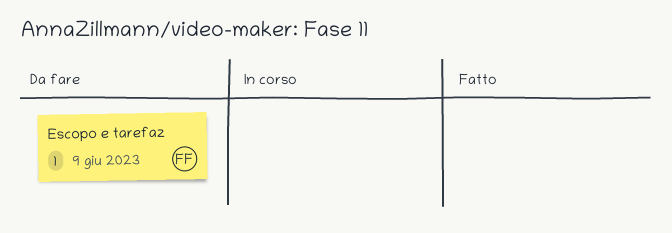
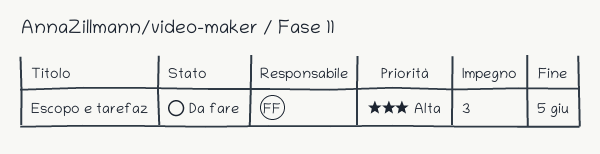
Escopo e tarefaz, estimate: 1 -> 3
Escopo e tarefaz, due: Jun 9 -> Jun 5

